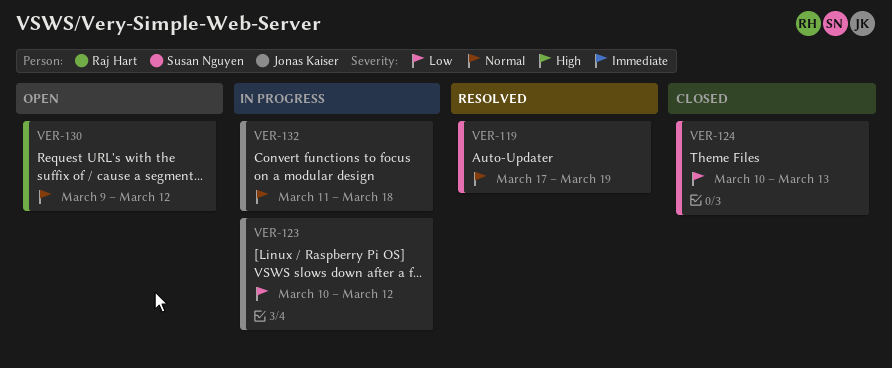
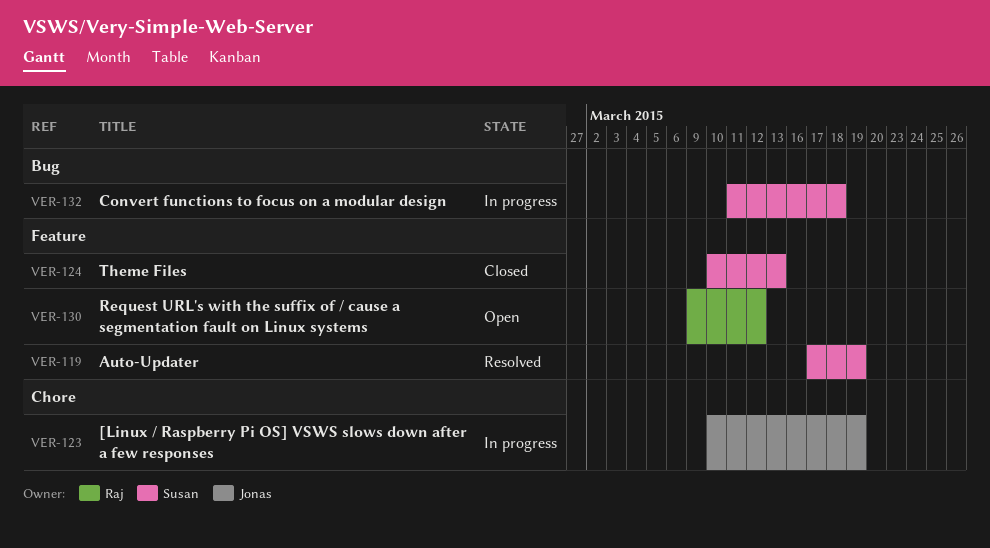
VER-123, due: Mar 12 -> Mar 19
VER-132, owner: Jonas Kaiser -> Susan Nguyen

